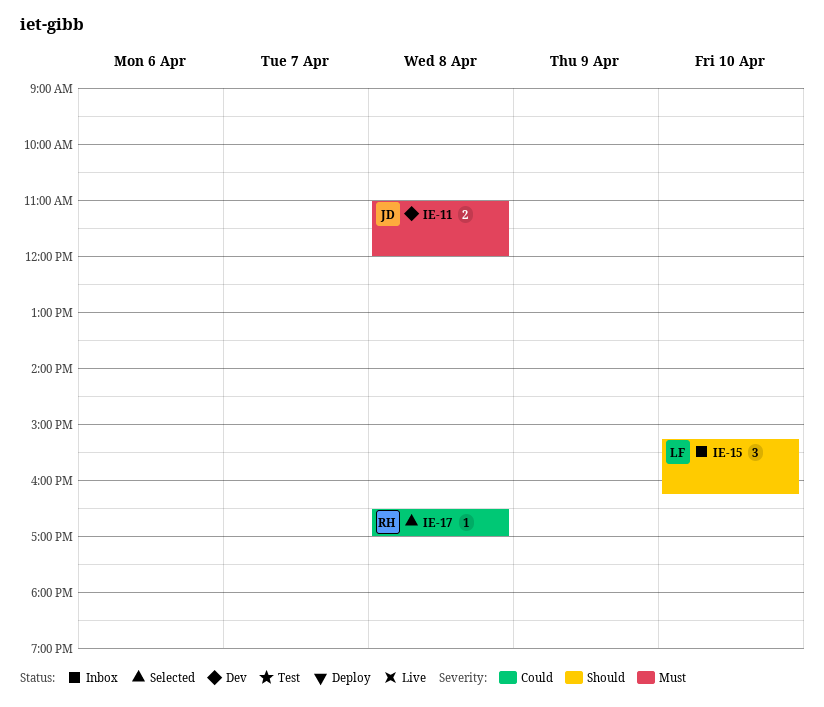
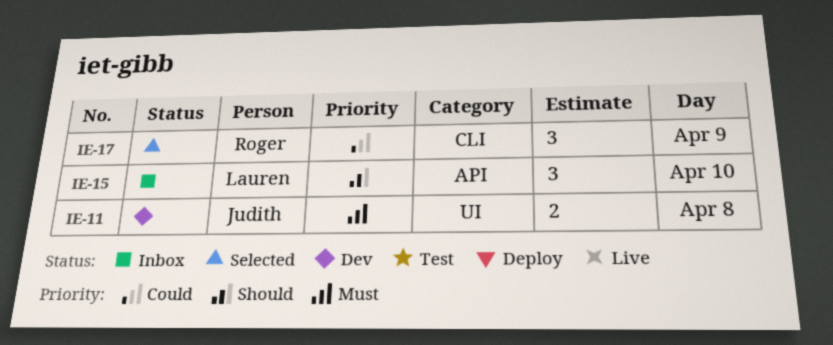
IE-17, estimate: 1 -> 3
IE-17, day: Apr 8 -> Apr 9

